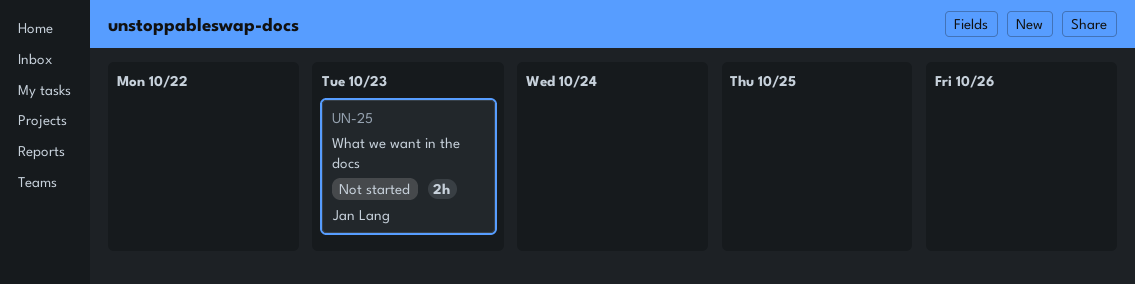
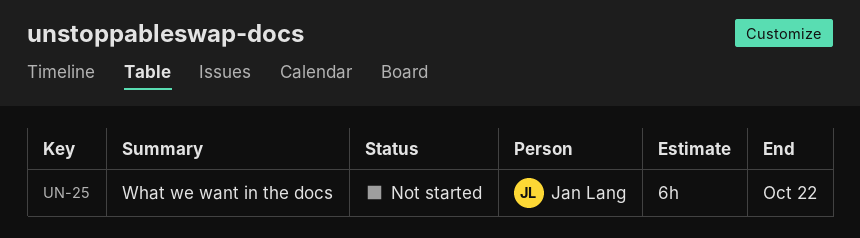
UN-25, estimate: 2h -> 6h
UN-25, due: Oct 23 -> Oct 22

